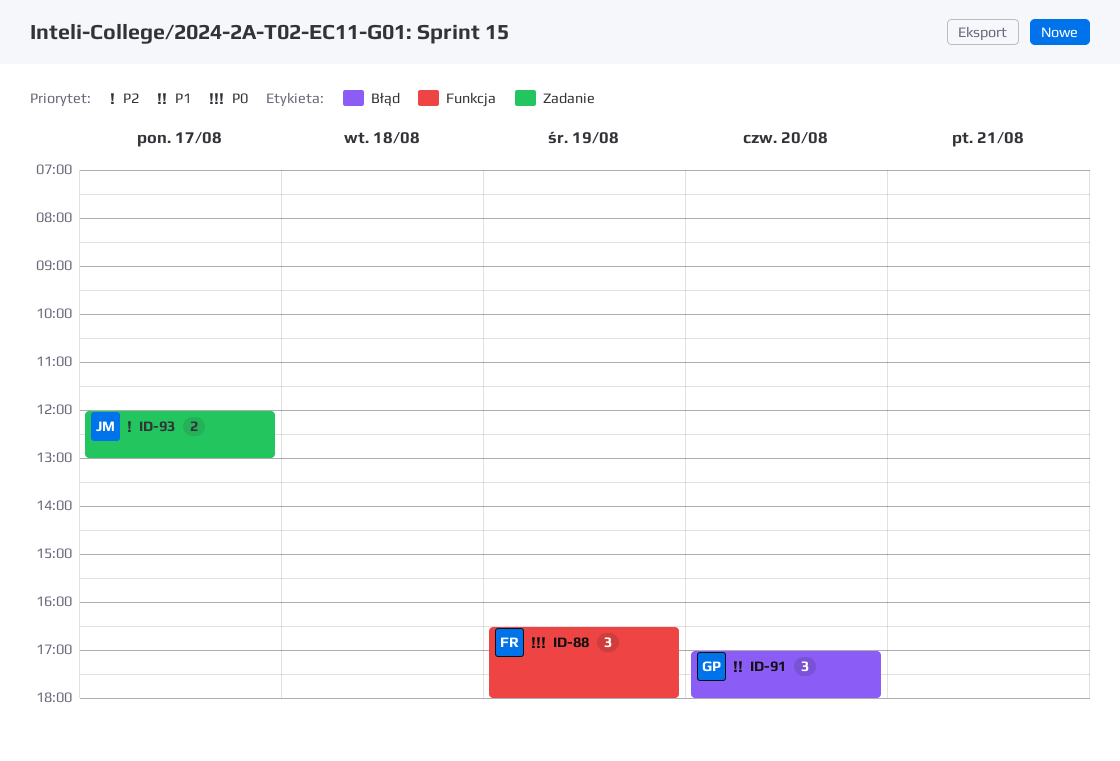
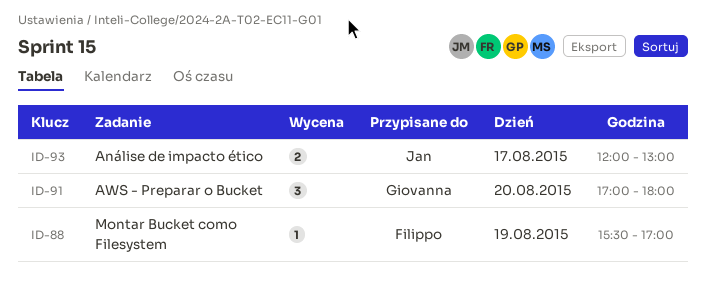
ID-88, estimate: 3 -> 1
ID-88, begins: 16:30 -> 15:30
ID-88, ends: 18:00 -> 17:00

